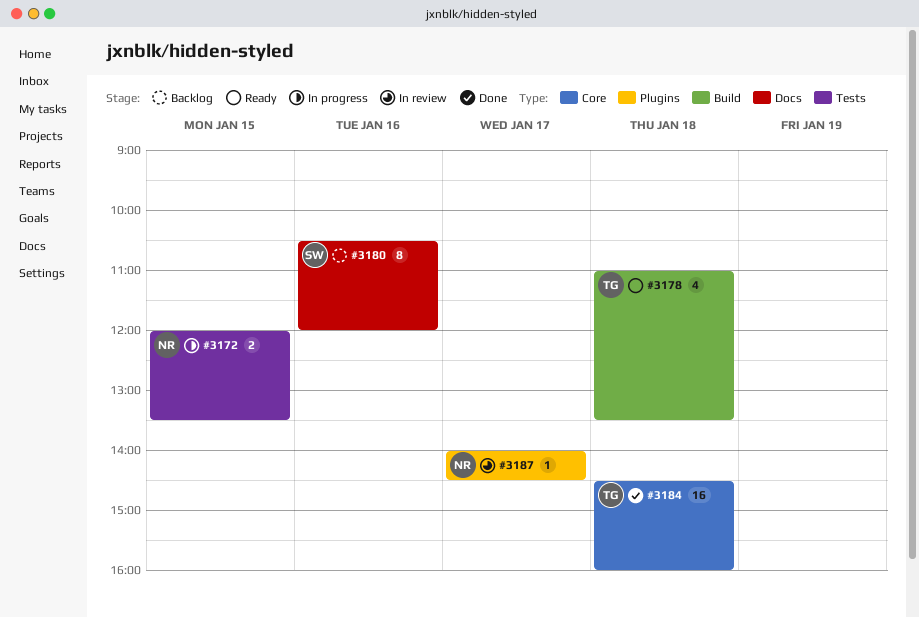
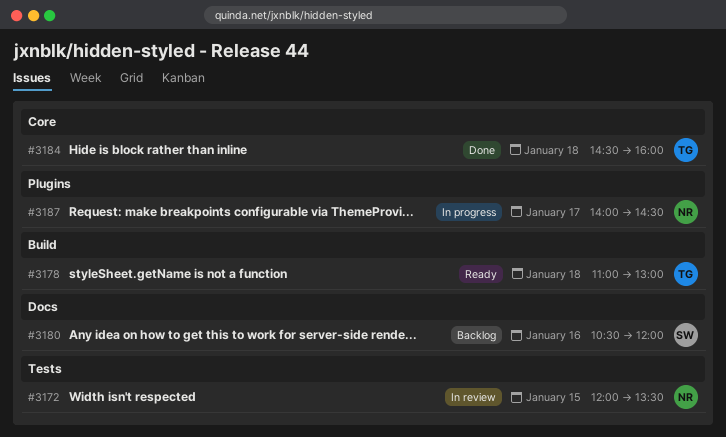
#3172, status: In progress -> In review
#3178, ends: 13:30 -> 13:00
#3187, status: In review -> In progress

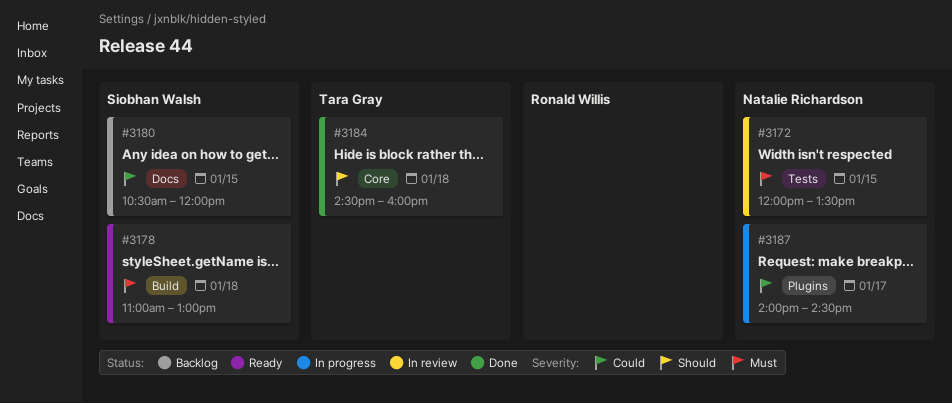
#3178, owner: Tara Gray -> Siobhan Walsh
#3180, day: Jan 16 -> Jan 15

